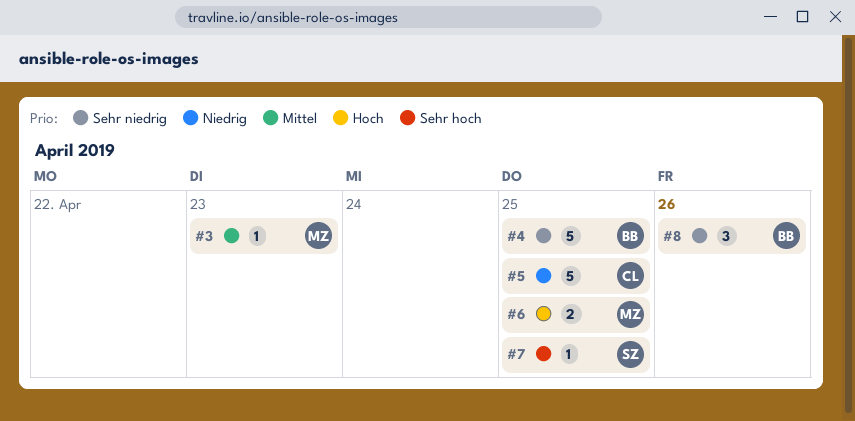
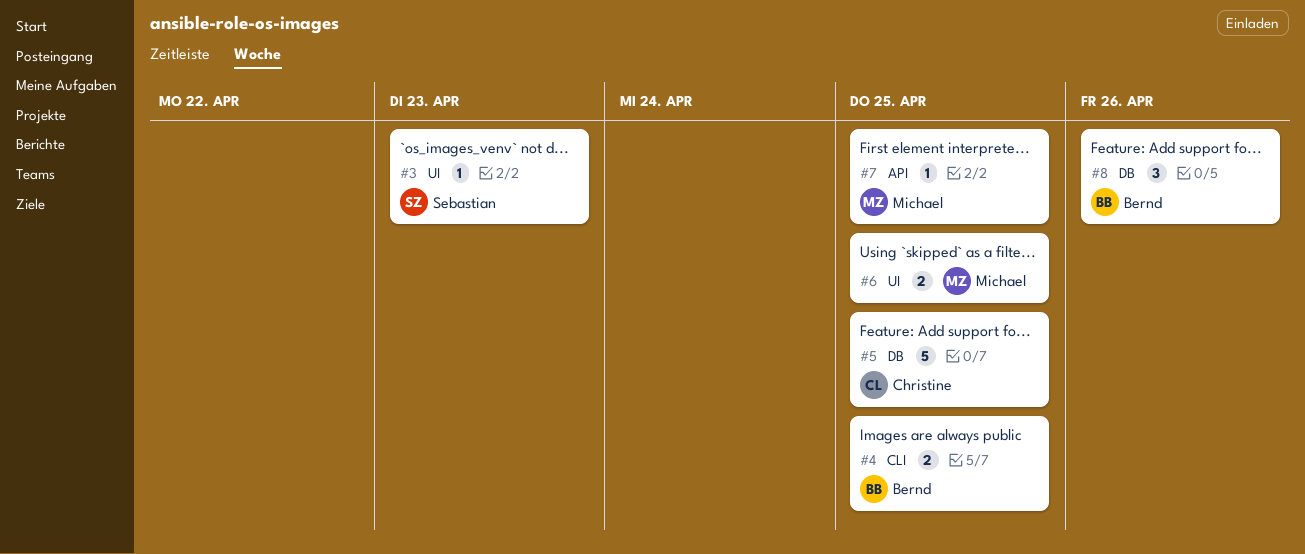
#3, owner: Michael -> Sebastian
#4, estimate: 5 -> 2
#7, owner: Sebastian -> Michael

